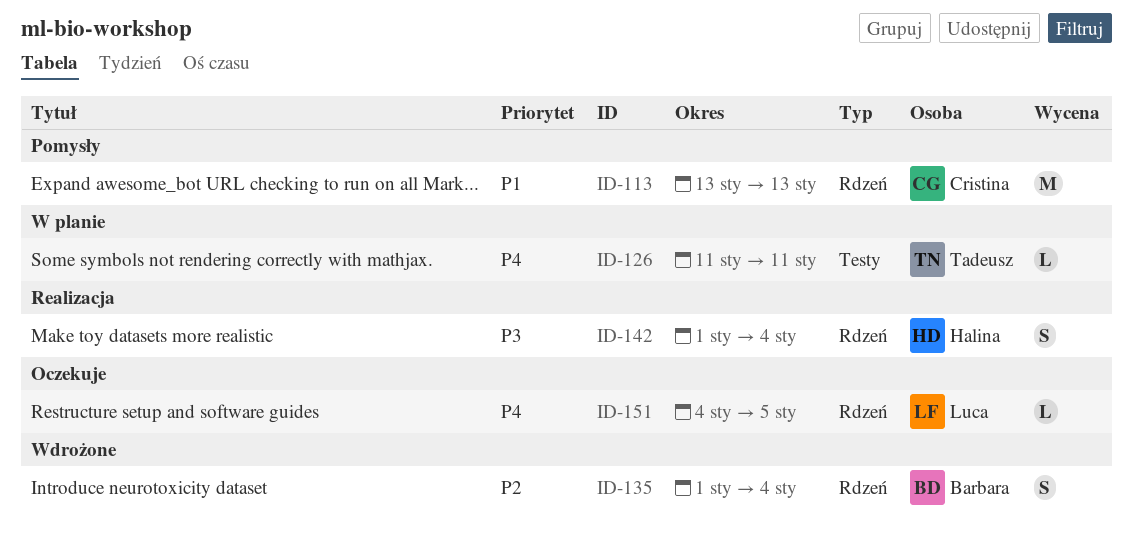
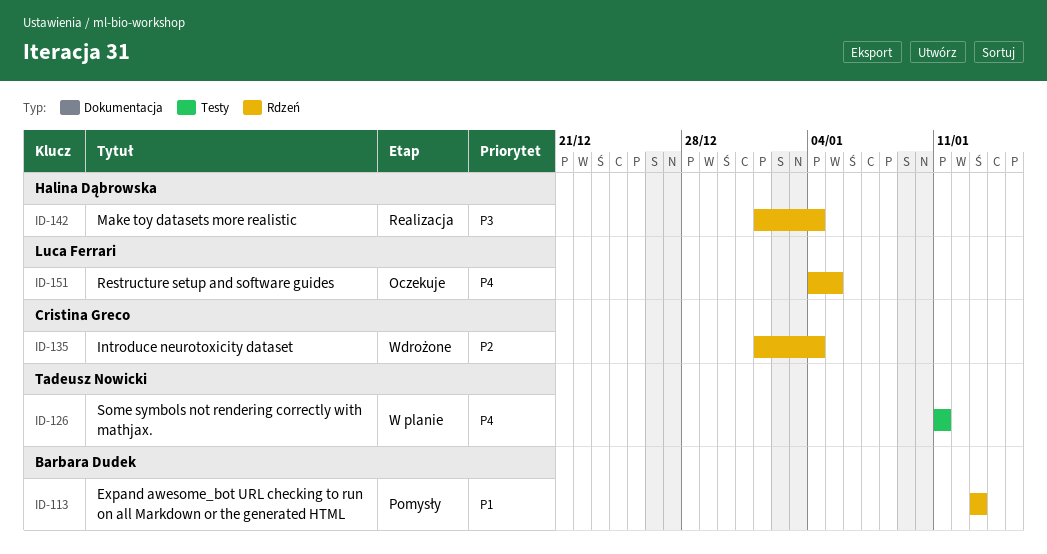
ID-113, owner: Cristina Greco -> Barbara Dudek
ID-135, owner: Barbara Dudek -> Cristina Greco

